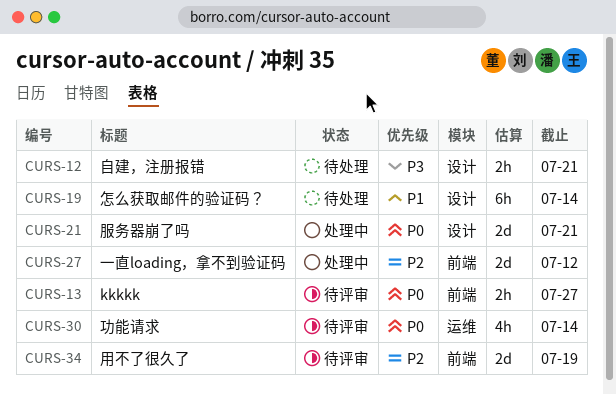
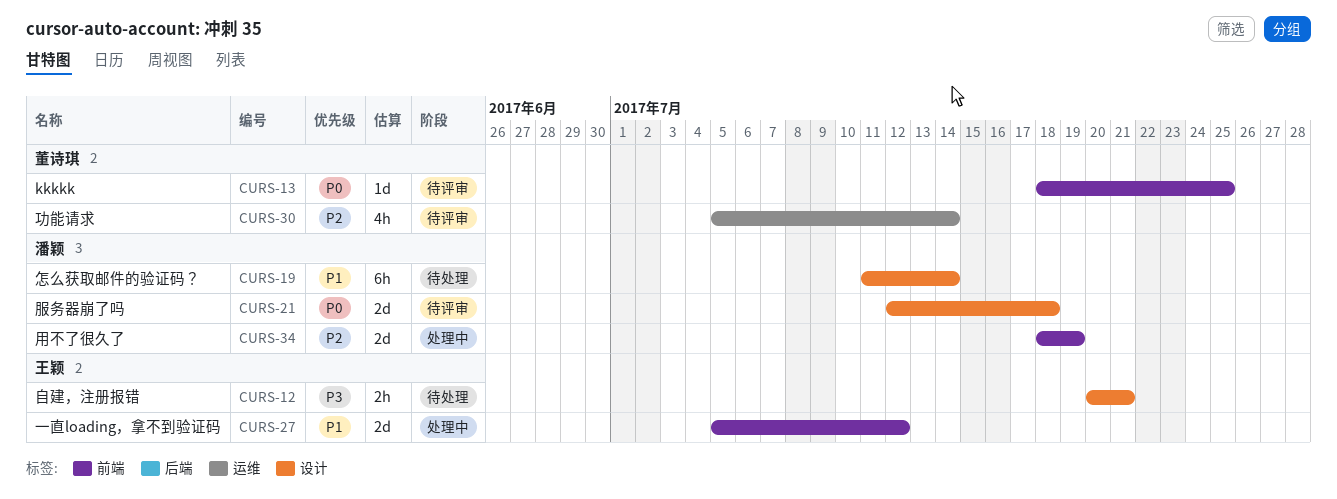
CURS-13, estimate: 2h -> 1d
CURS-13, due: Jul 27 -> Jul 25
CURS-21, status: 处理中 -> 待评审
CURS-21, due: Jul 21 -> Jul 18
CURS-27, priority: P2 -> P1
CURS-30, priority: P0 -> P2
CURS-34, status: 待评审 -> 处理中

